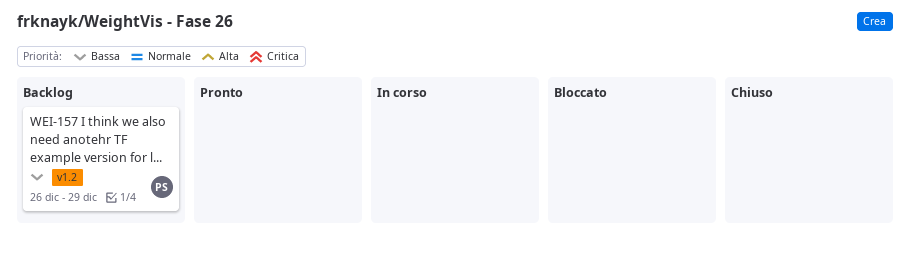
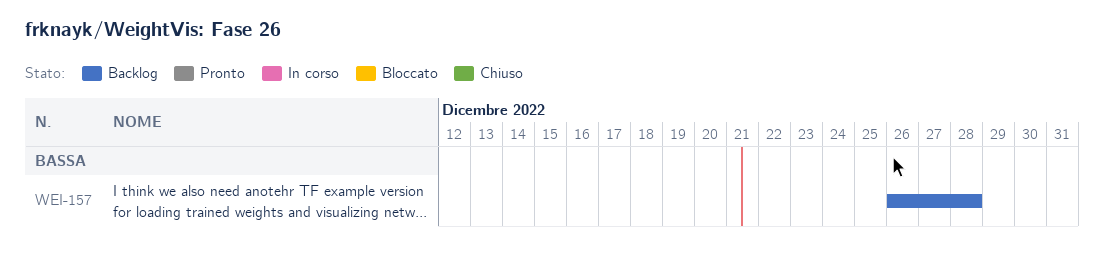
WEI-157, due: Dec 29 -> Dec 28

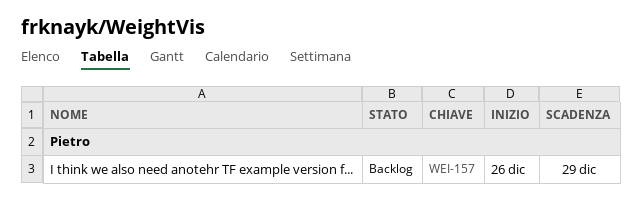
WEI-157, due: Dec 28 -> Dec 29

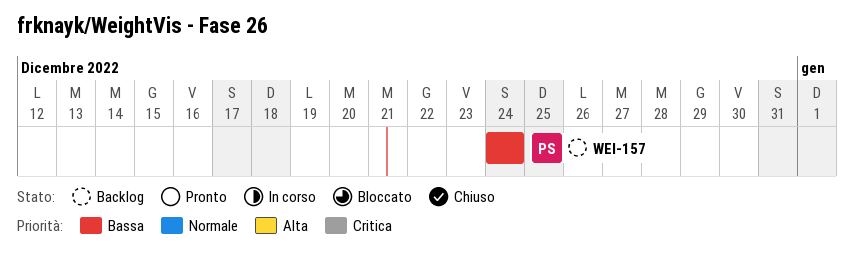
WEI-157, start: Dec 26 -> Dec 24
WEI-157, due: Dec 29 -> Dec 24

